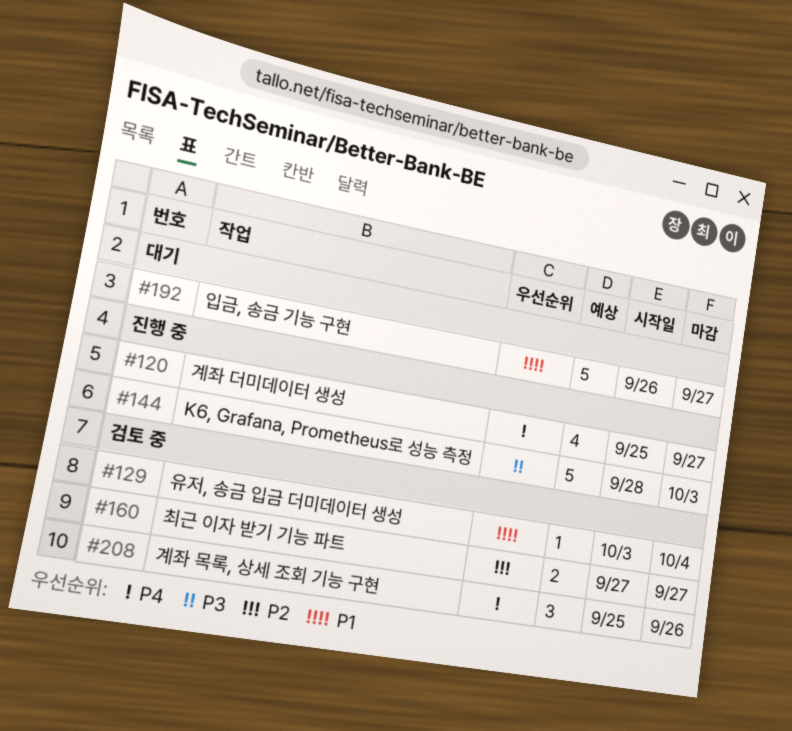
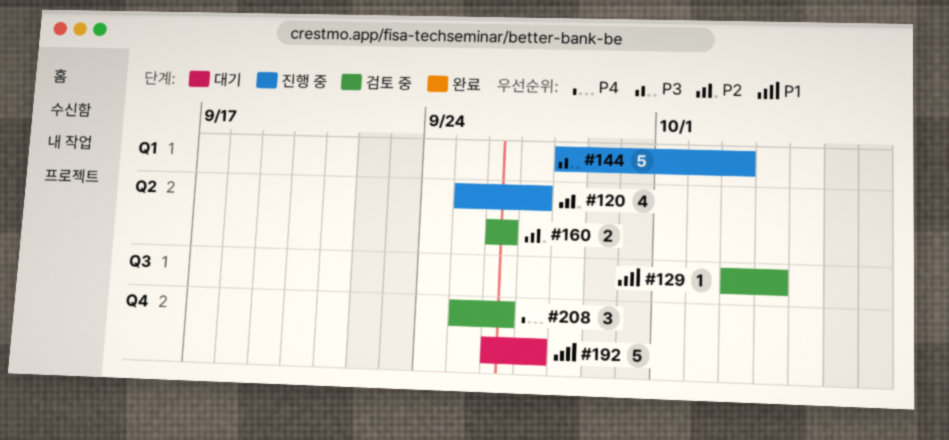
#120, priority: P4 -> P2
#160, start: Sep 27 -> Sep 26
#160, due: Sep 27 -> Sep 26

